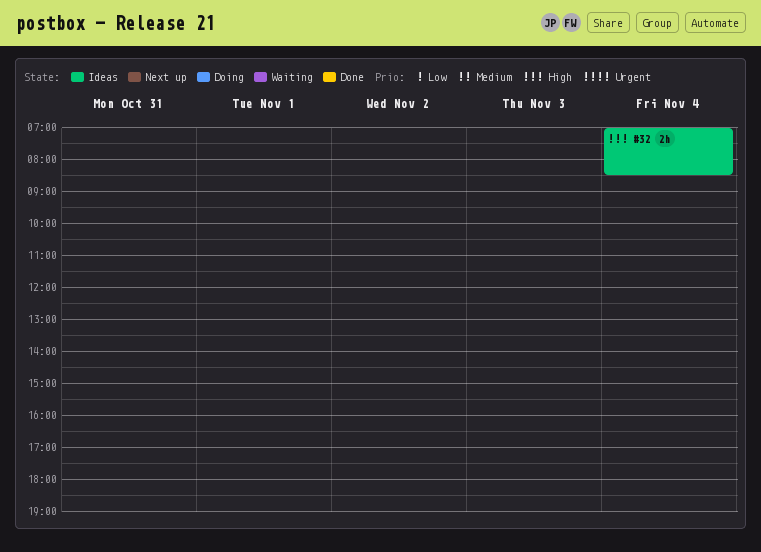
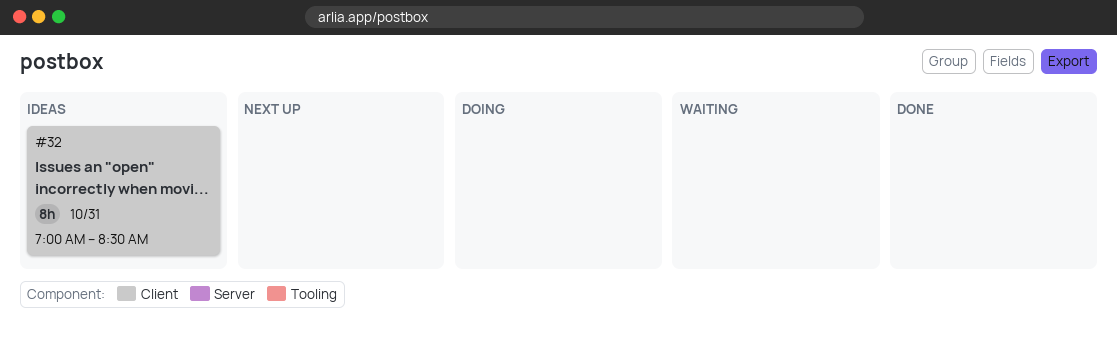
#32, estimate: 2h -> 8h
#32, day: Nov 4 -> Oct 31

